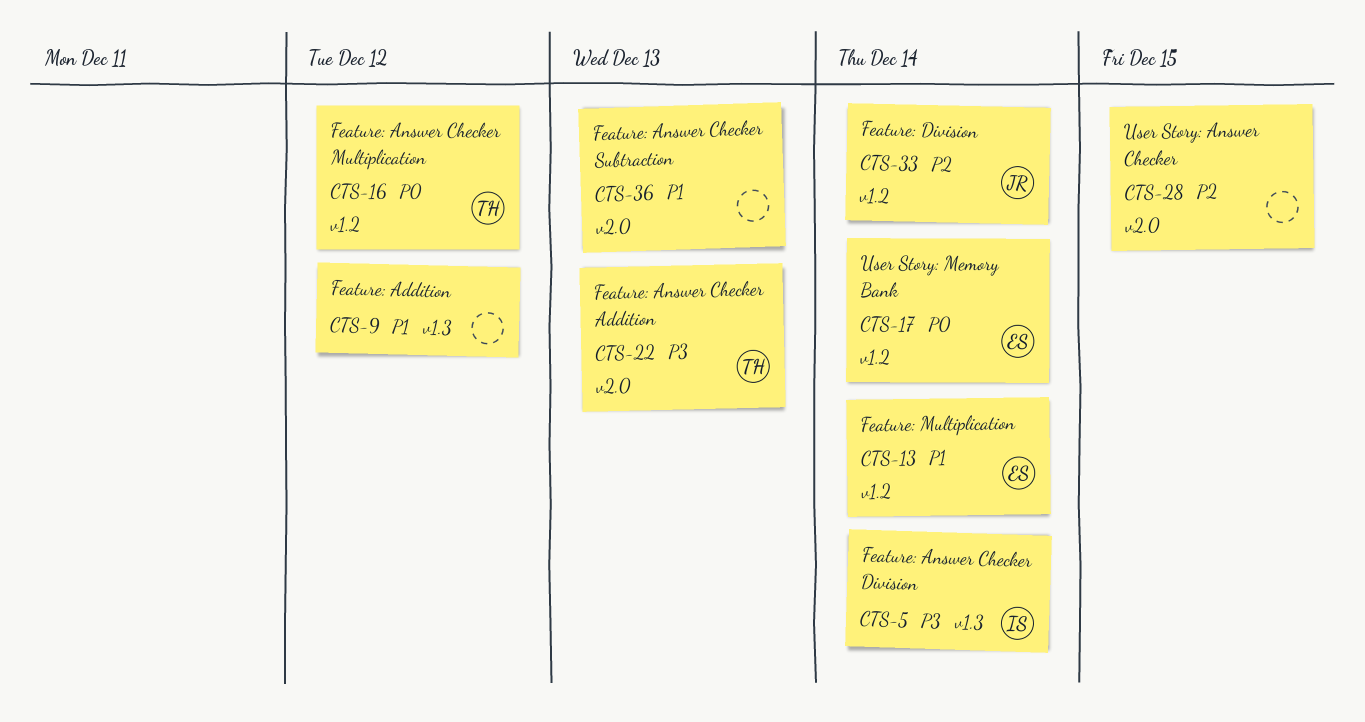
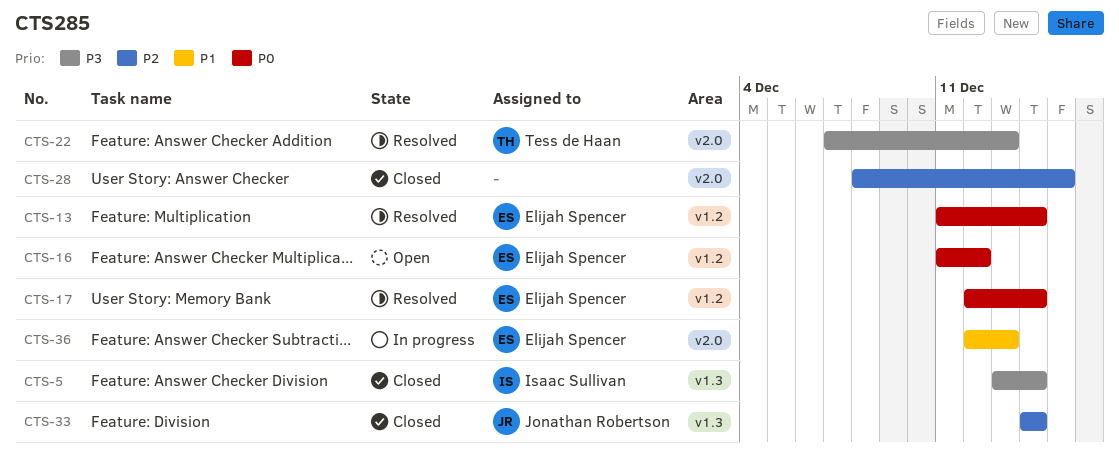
CTS-9: present -> none
CTS-13, priority: P1 -> P0
CTS-16, owner: Tess de Haan -> Elijah Spencer
CTS-33, label: v1.2 -> v1.3
CTS-36, owner: none -> Elijah Spencer

